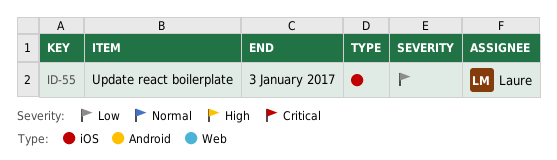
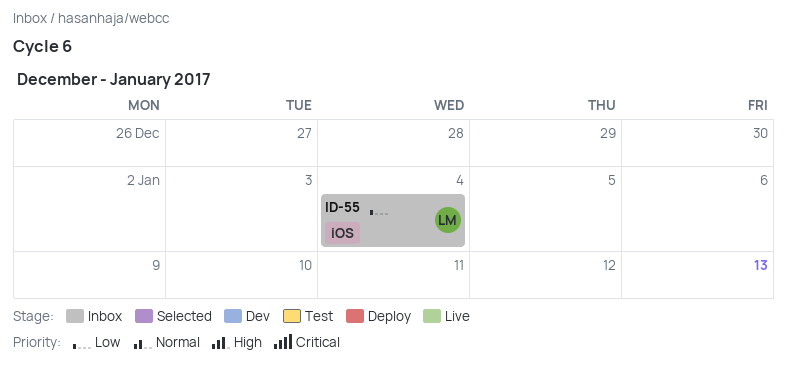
ID-55, due: Jan 3 -> Jan 4

